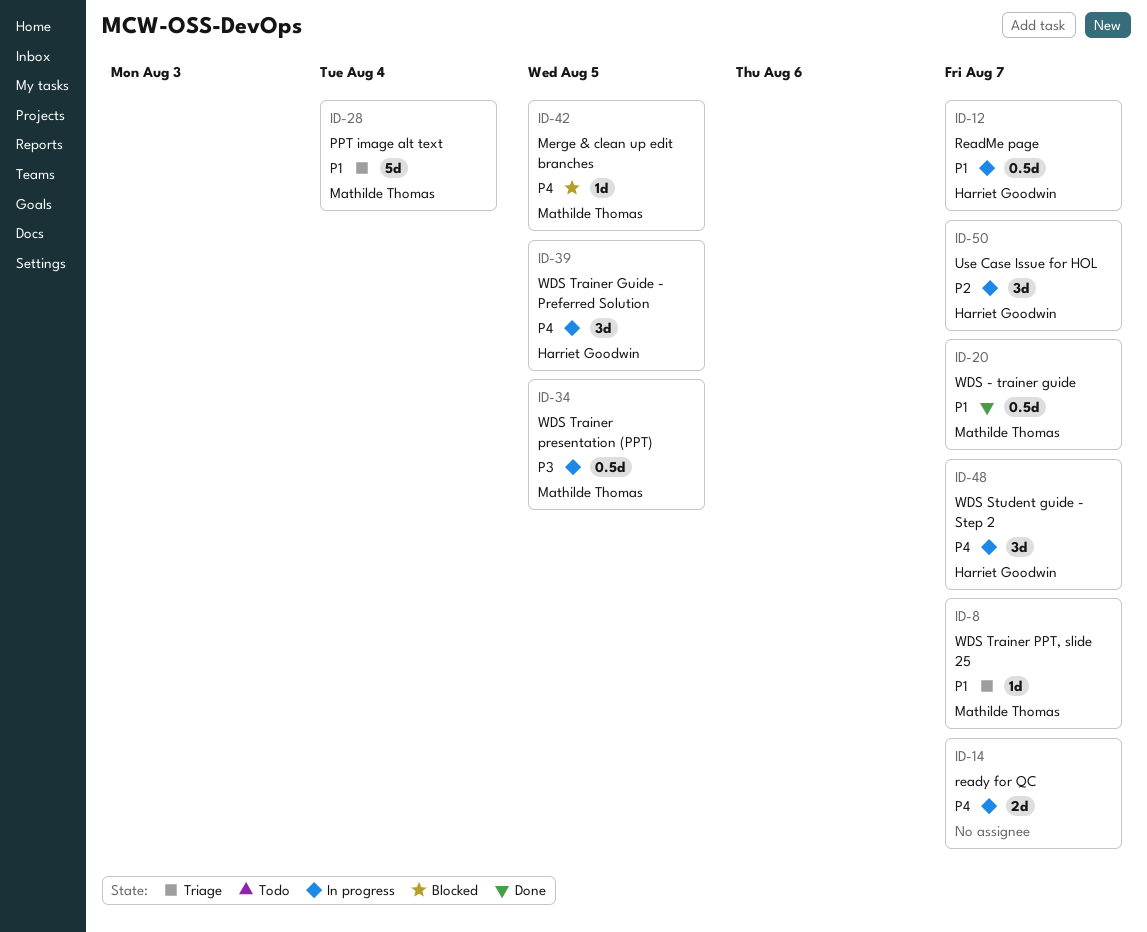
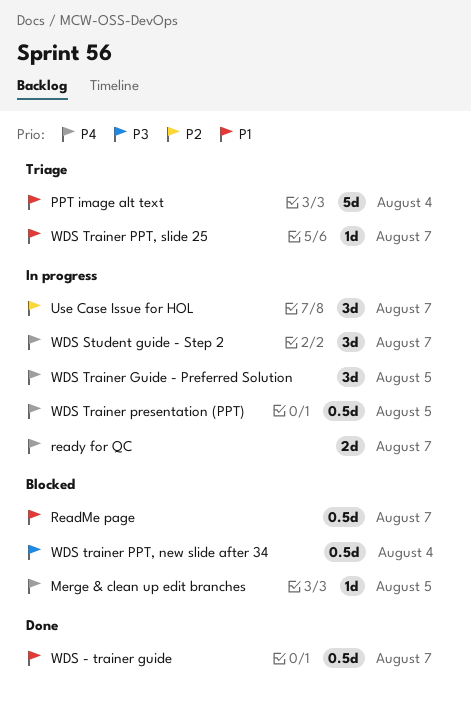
ReadMe page, status: In progress -> Blocked
WDS trainer PPT, new slide after 34: none -> present
WDS Trainer presentation (PPT), priority: P3 -> P4

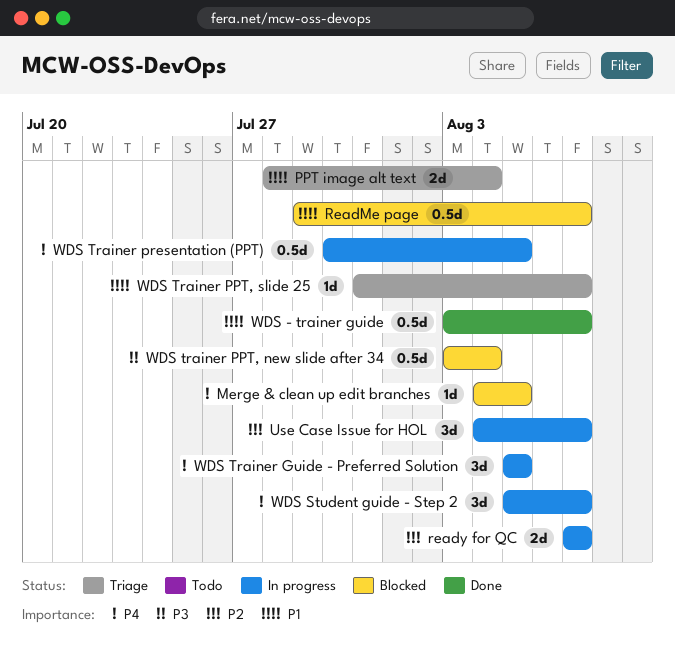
PPT image alt text, estimate: 5d -> 2d
ready for QC, priority: P4 -> P2

